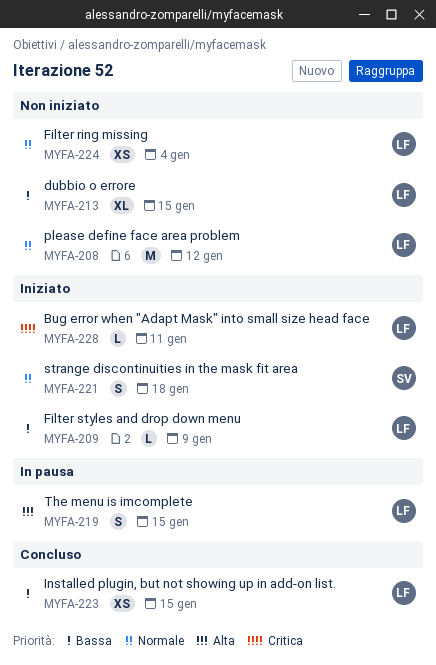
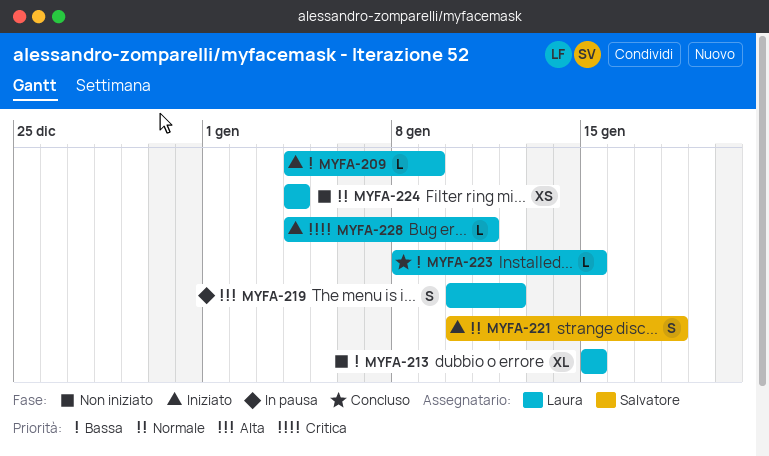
MYFA-208: present -> none
MYFA-219, due: Jan 15 -> Jan 12
MYFA-223, estimate: XS -> L

